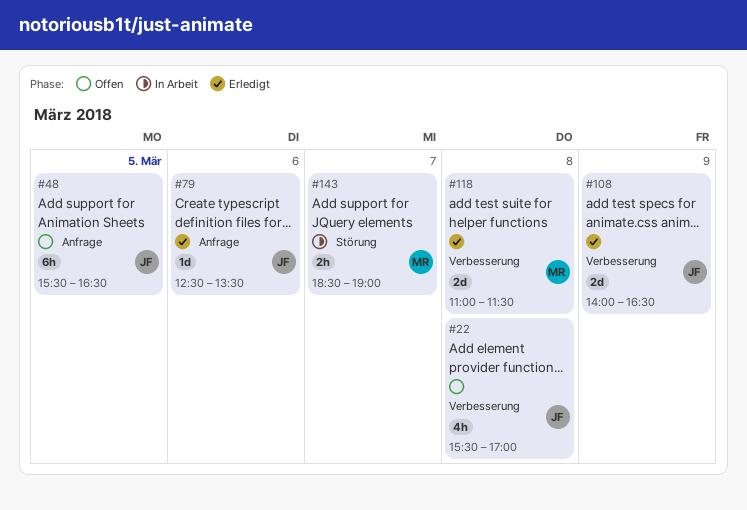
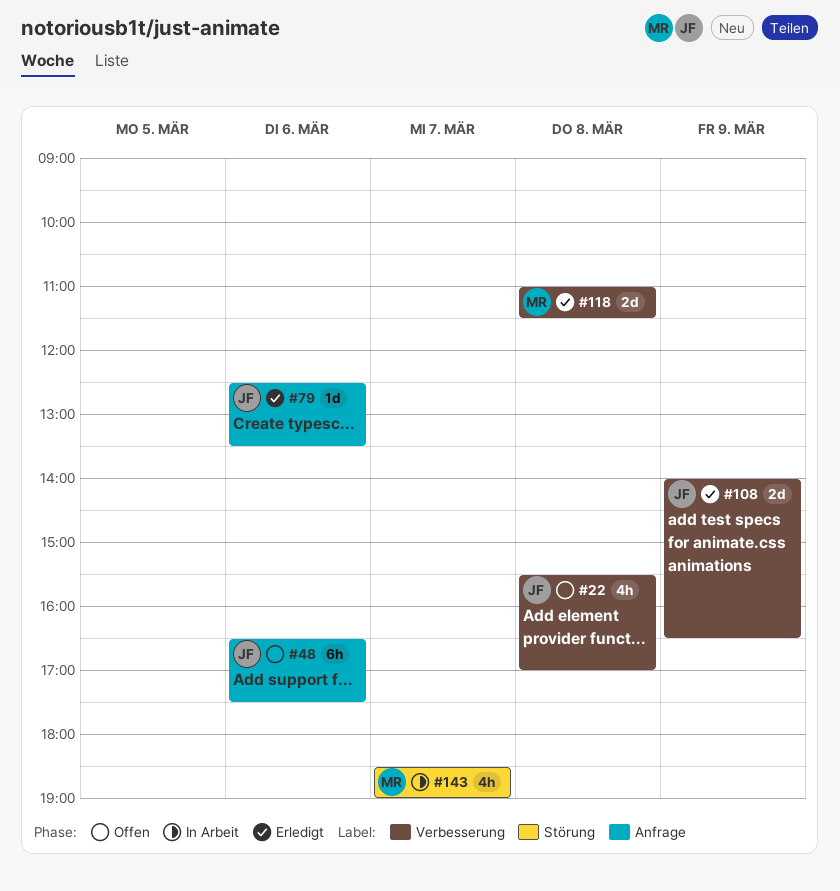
#48, day: Mar 5 -> Mar 6
#48, begins: 15:30 -> 16:30
#48, ends: 16:30 -> 17:30
#143, estimate: 2h -> 4h

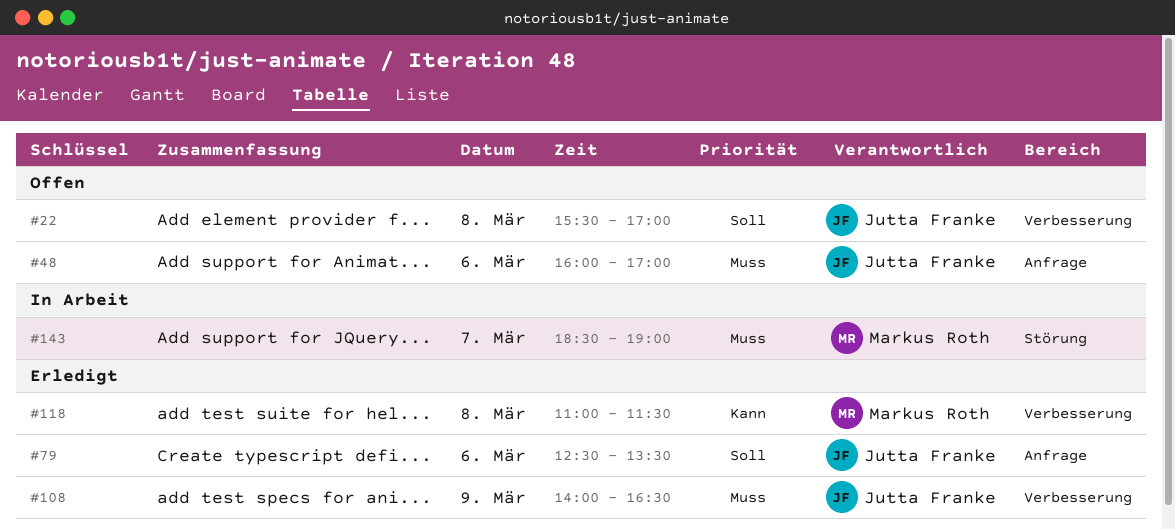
#48, begins: 16:30 -> 16:00
#48, ends: 17:30 -> 17:00

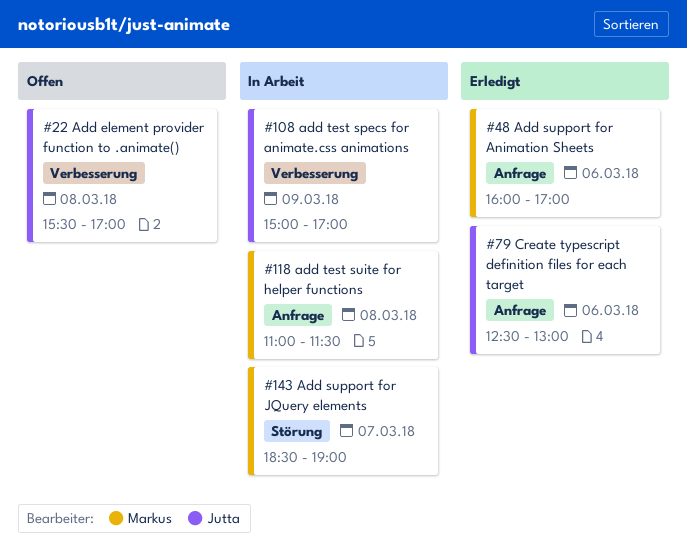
#48, status: Offen -> Erledigt
#48, owner: Jutta Franke -> Markus Roth
#79, ends: 13:30 -> 13:00
#108, status: Erledigt -> In Arbeit
#108, begins: 14:00 -> 15:00
#108, ends: 16:30 -> 17:00
#118, status: Erledigt -> In Arbeit
#118, label: Verbesserung -> Anfrage

